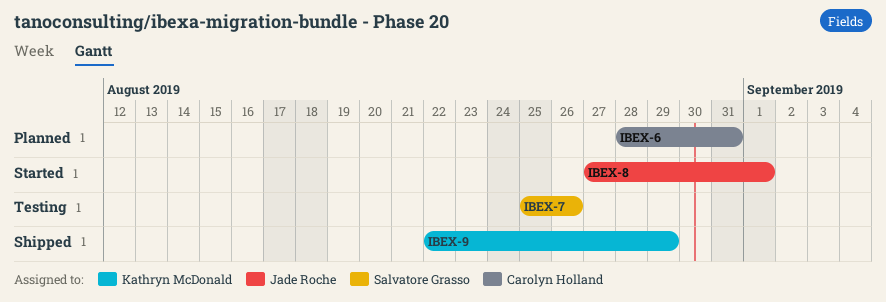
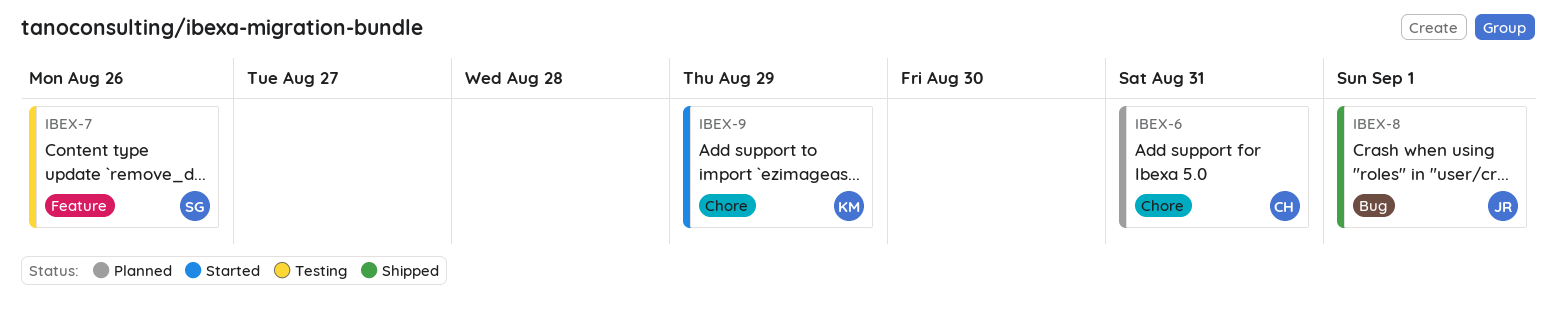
IBEX-8, status: Started -> Shipped
IBEX-9, status: Shipped -> Started

